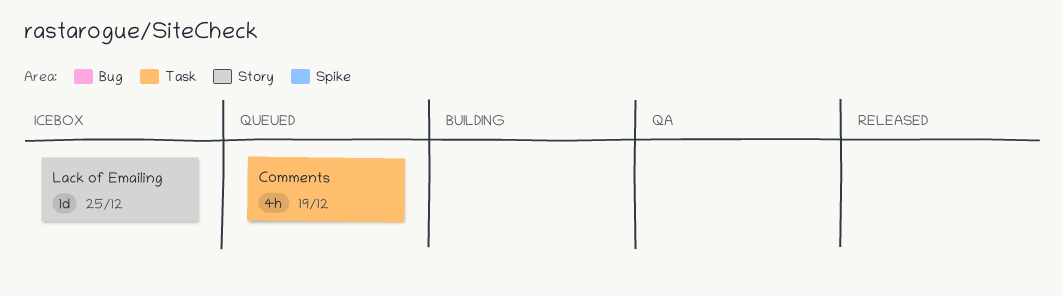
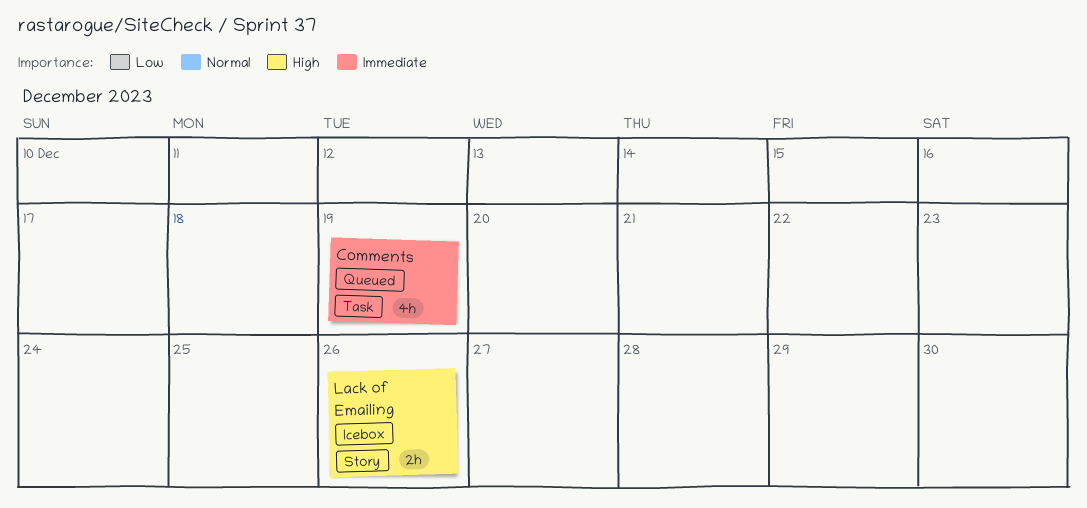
Lack of Emailing, estimate: 1d -> 2h
Lack of Emailing, due: Dec 25 -> Dec 26

